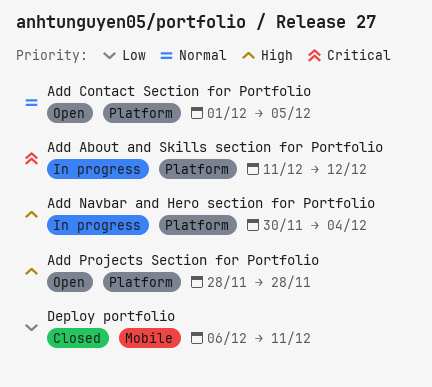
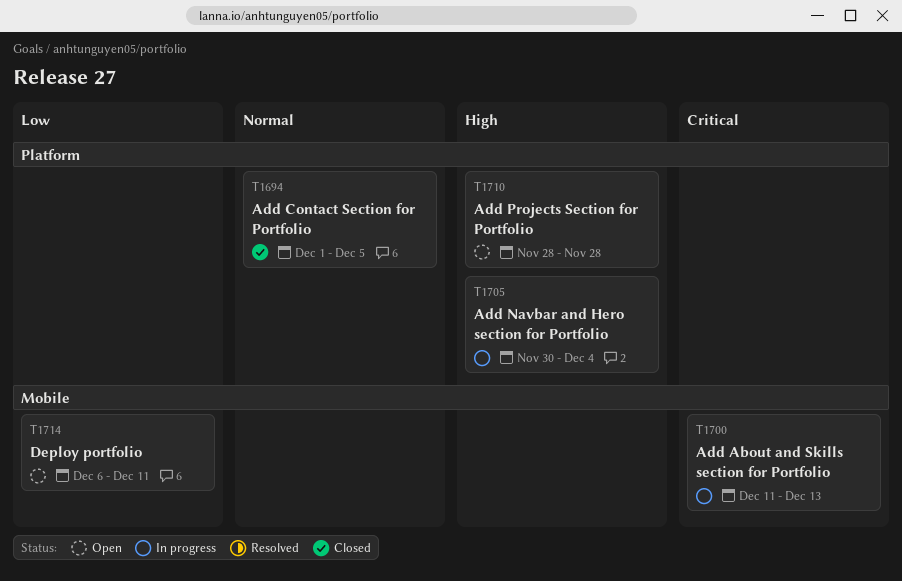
Add About and Skills section for Portfolio, label: Platform -> Mobile
Add About and Skills section for Portfolio, due: Dec 12 -> Dec 13
Add Contact Section for Portfolio, status: Open -> Closed
Deploy portfolio, status: Closed -> Open

